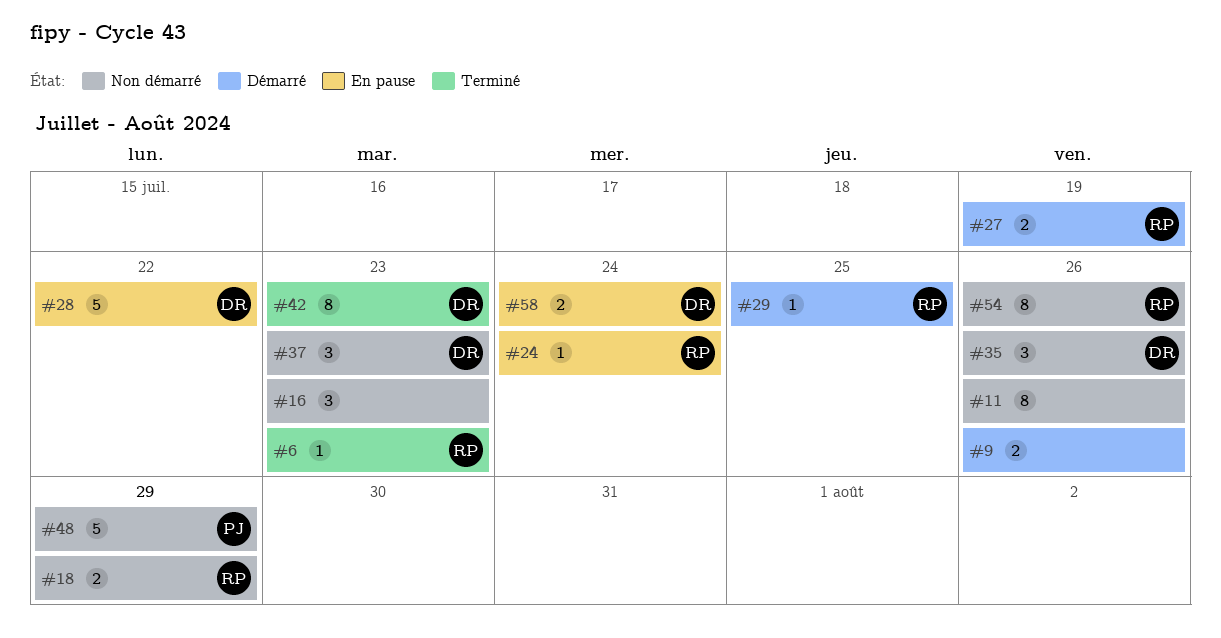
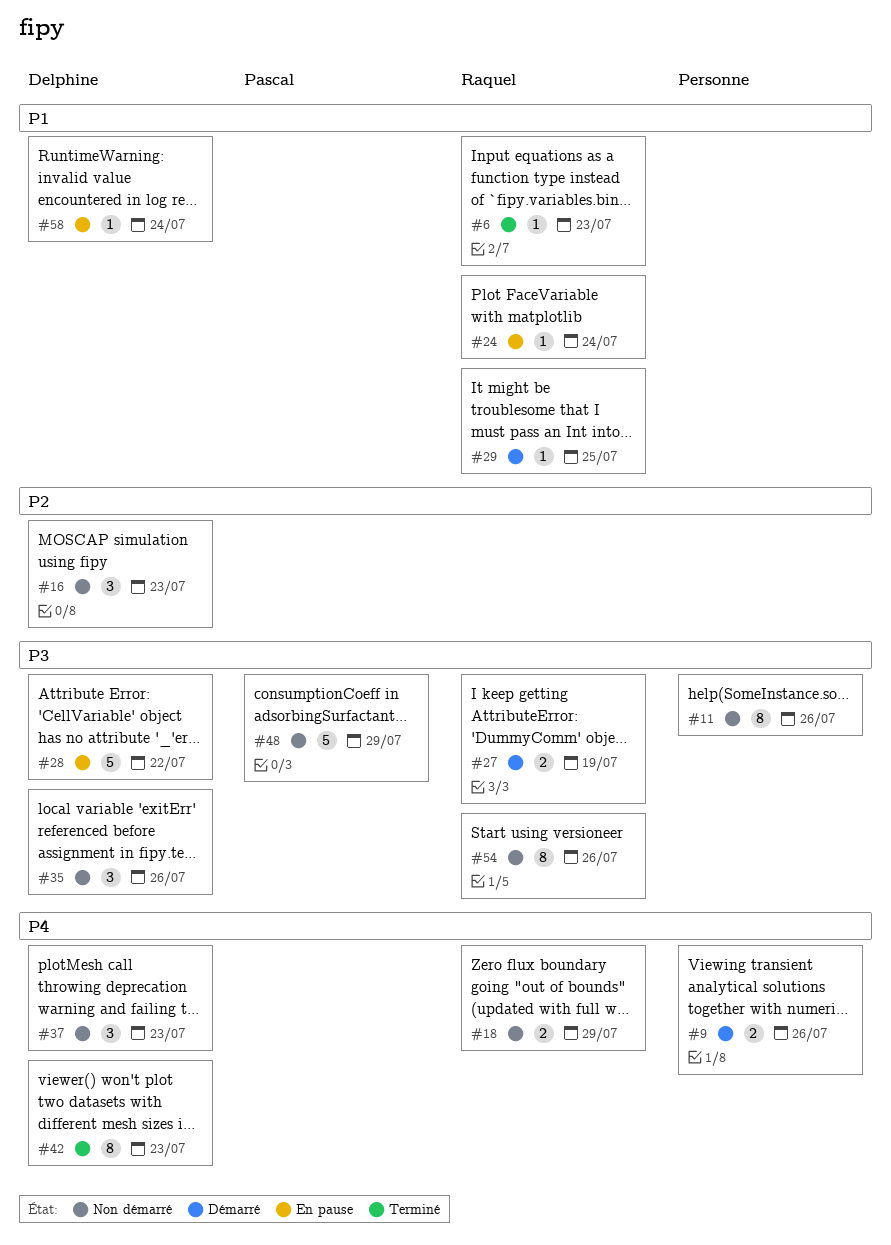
#16, owner: none -> Delphine
#58, estimate: 2 -> 1

